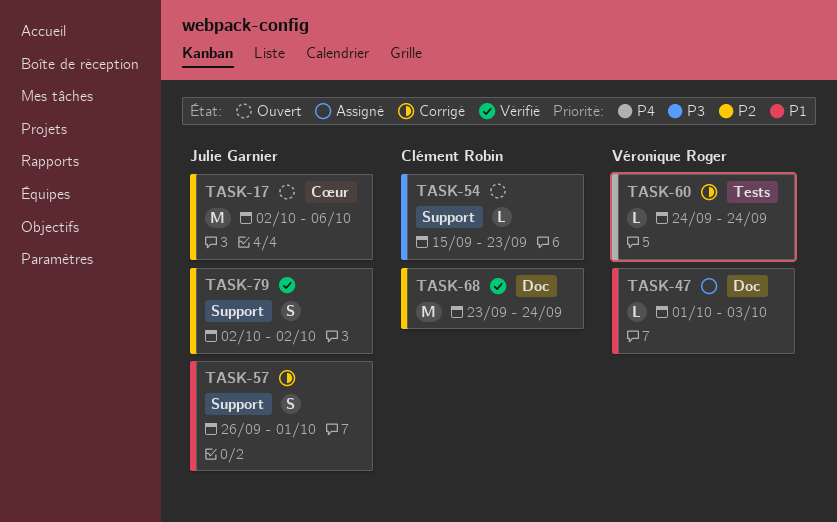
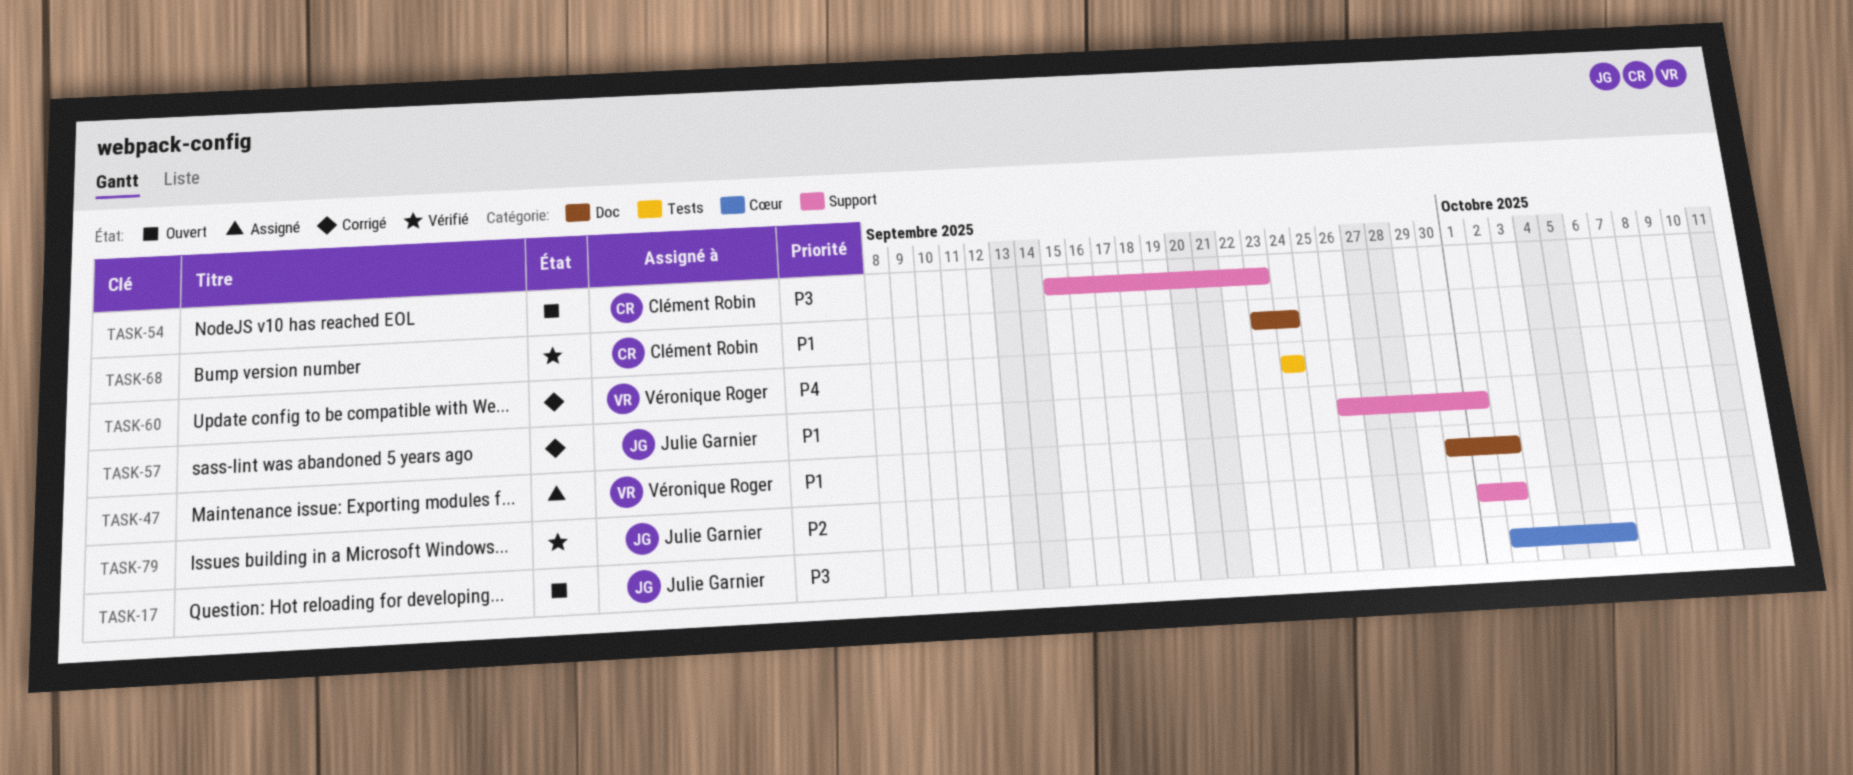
TASK-17, priority: P2 -> P3
TASK-47, start: Oct 1 -> Sep 30
TASK-47, due: Oct 3 -> Oct 2
TASK-68, priority: P2 -> P1
TASK-79, start: Oct 2 -> Oct 1

